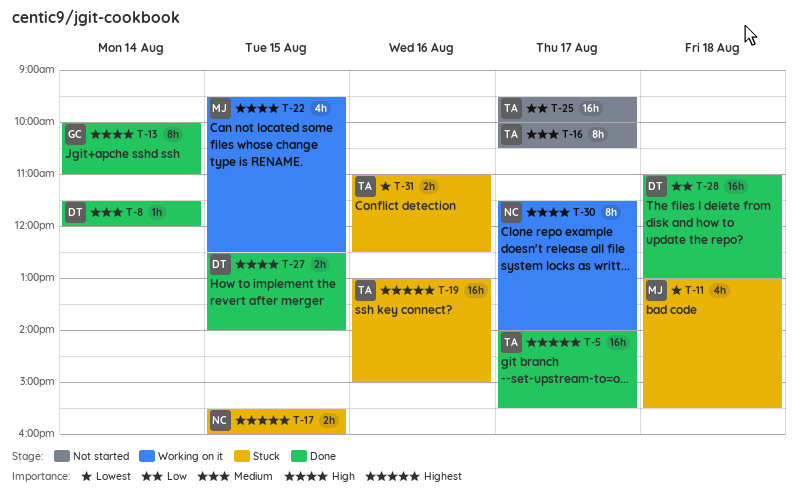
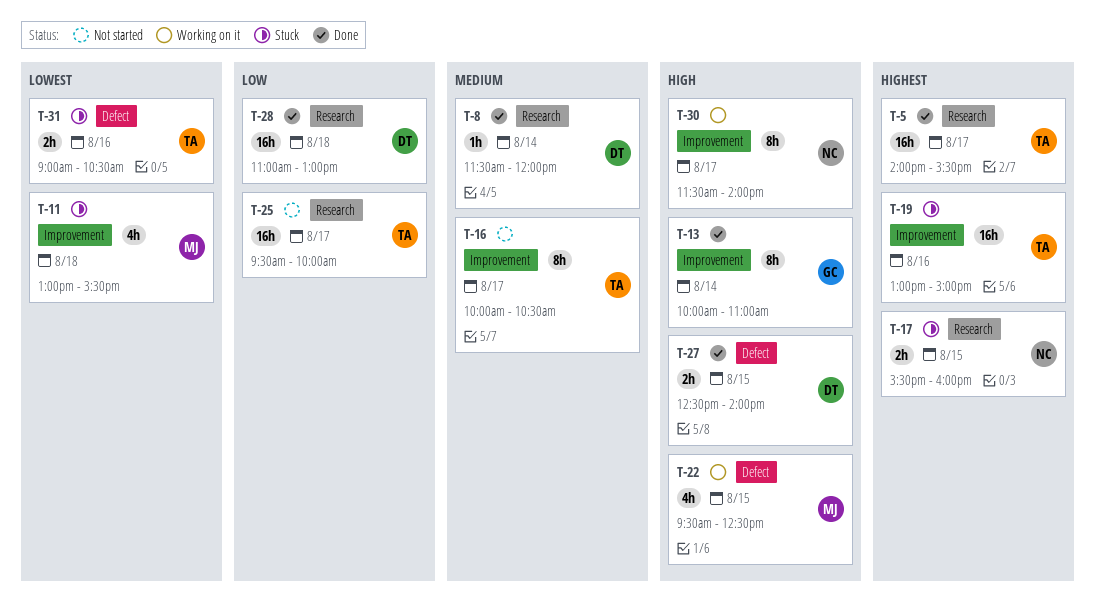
T-31, begins: 11:00 -> 09:00
T-31, ends: 12:30 -> 10:30

